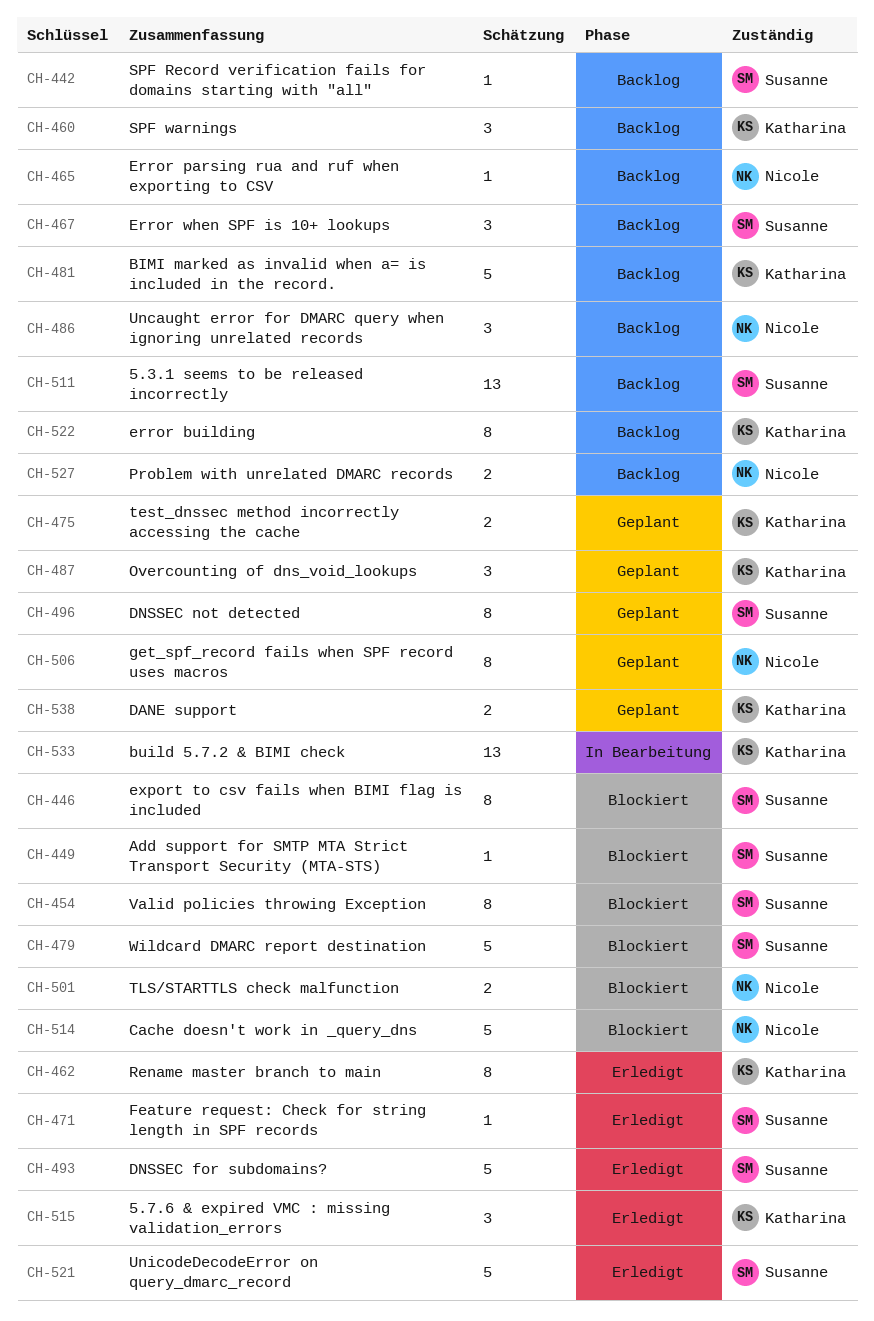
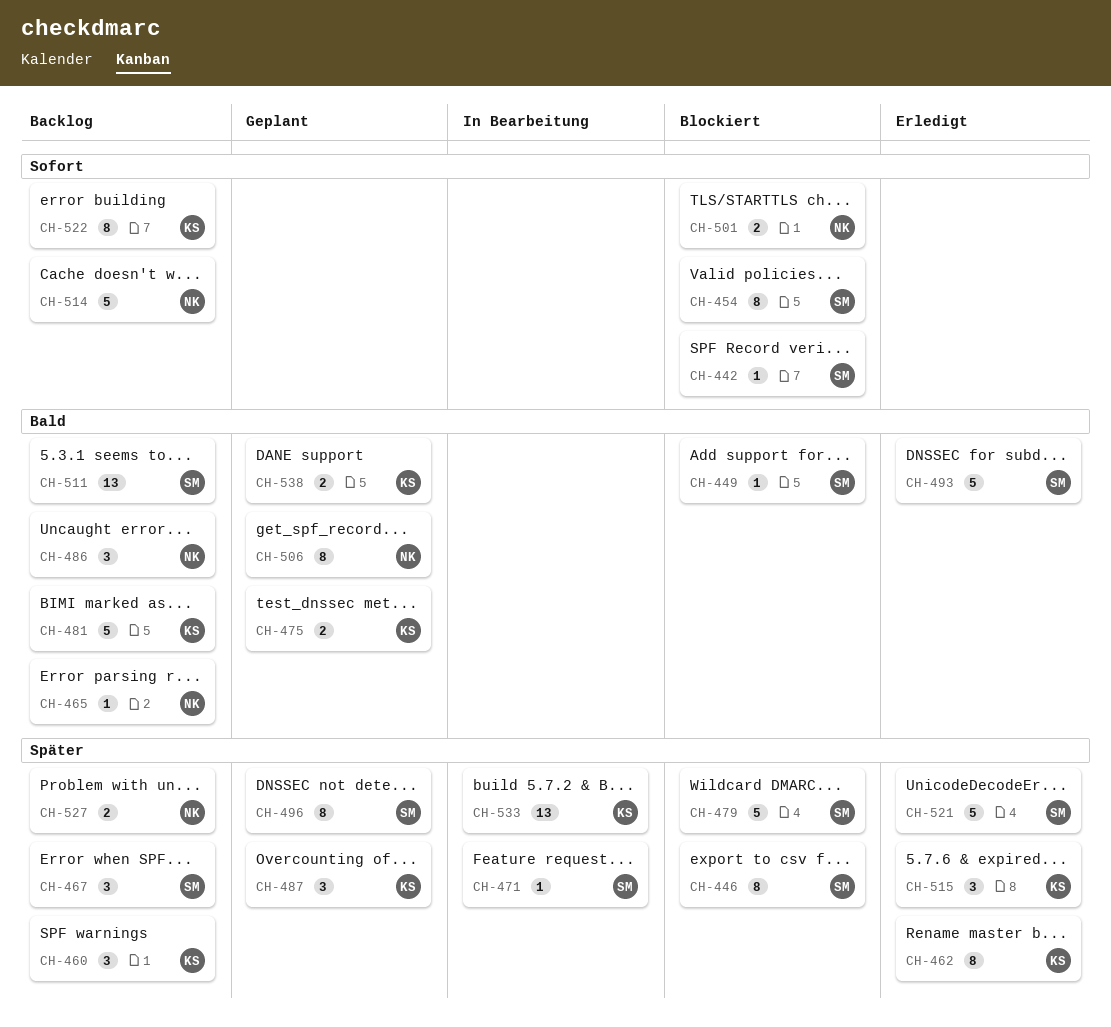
CH-442, status: Backlog -> Blockiert
CH-471, status: Erledigt -> In Bearbeitung
CH-514, status: Blockiert -> Backlog

